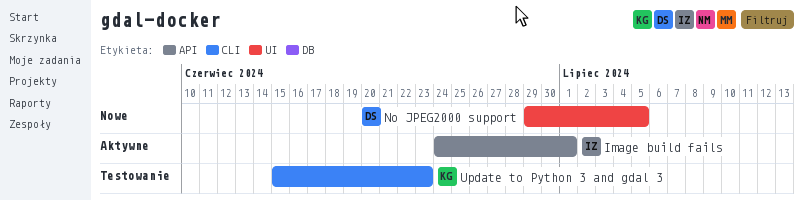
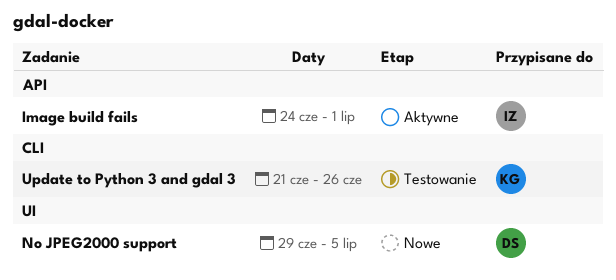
Update to Python 3 and gdal 3, start: Jun 15 -> Jun 21
Update to Python 3 and gdal 3, due: Jun 23 -> Jun 26

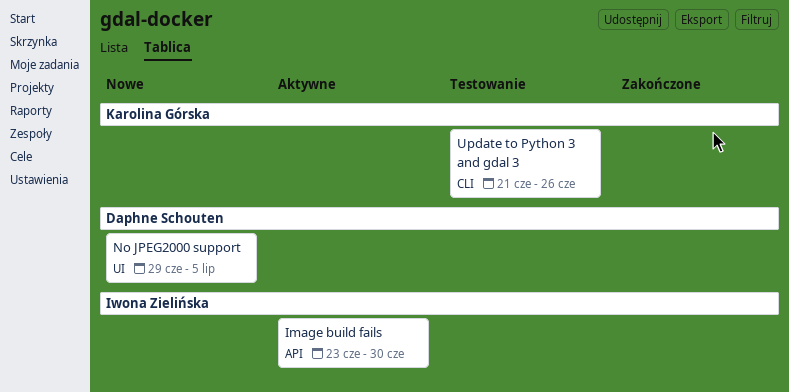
Image build fails, start: Jun 24 -> Jun 23
Image build fails, due: Jul 1 -> Jun 30

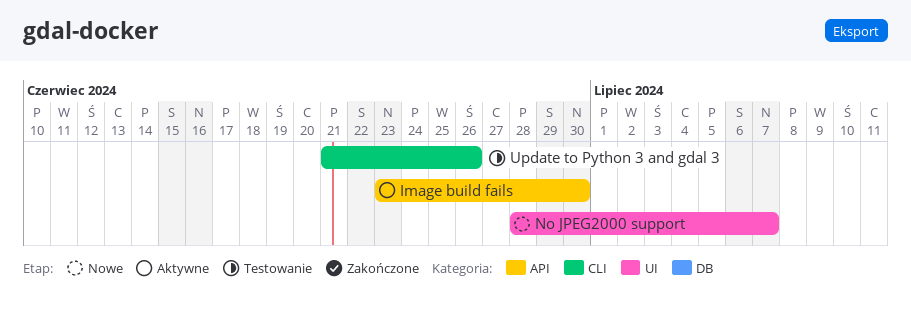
No JPEG2000 support, start: Jun 29 -> Jun 28
No JPEG2000 support, due: Jul 5 -> Jul 7

